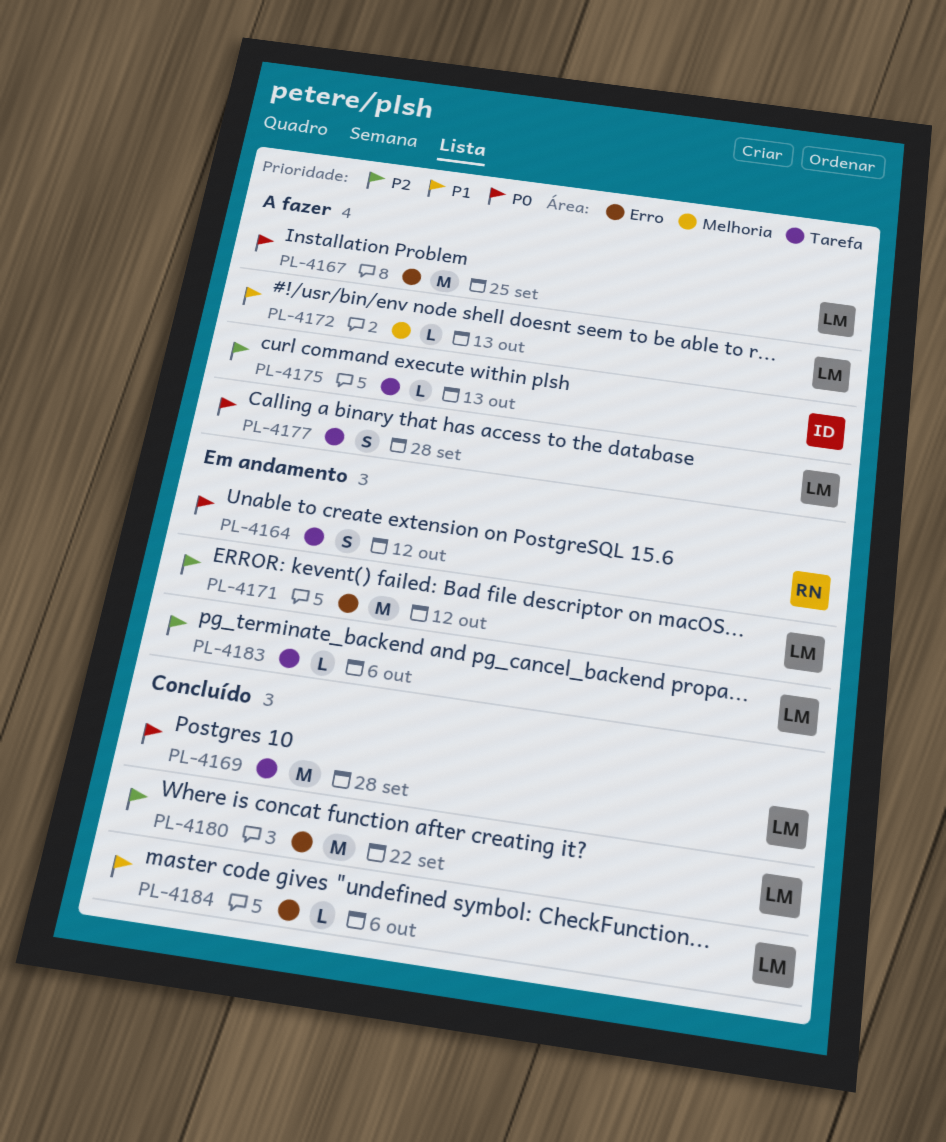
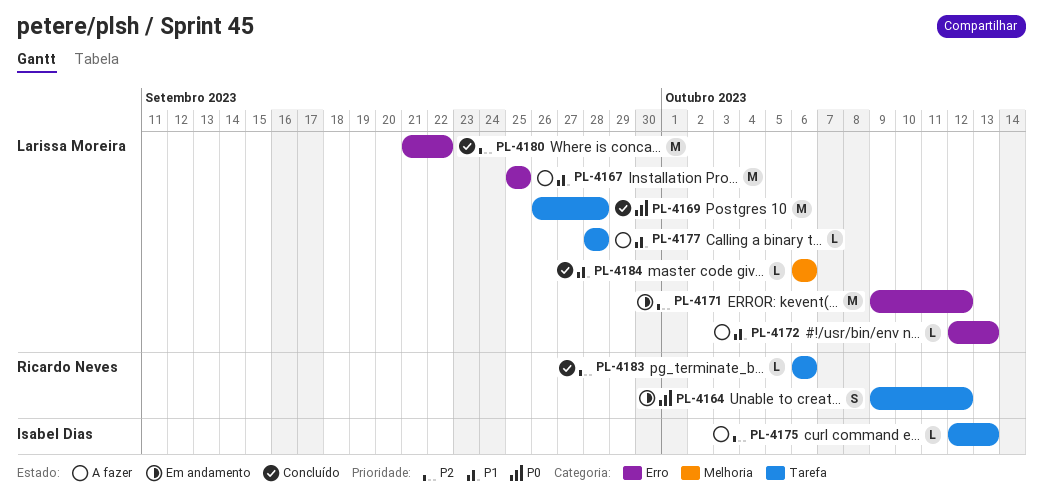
PL-4167, priority: P0 -> P1
PL-4172, label: Melhoria -> Erro
PL-4177, priority: P0 -> P1
PL-4177, estimate: S -> L
PL-4183, status: Em andamento -> Concluído
PL-4183, owner: Larissa Moreira -> Ricardo Neves
PL-4184, label: Erro -> Melhoria

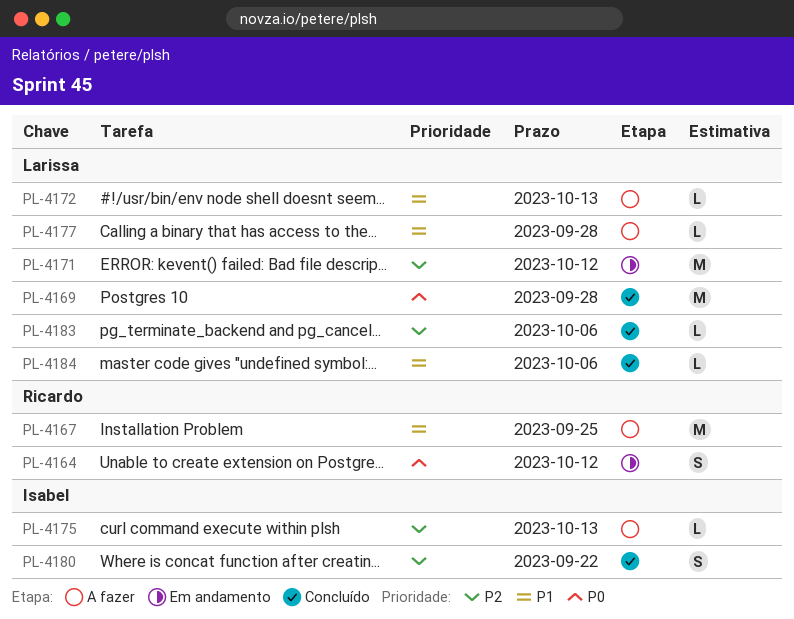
PL-4167, owner: Larissa Moreira -> Ricardo Neves
PL-4180, owner: Larissa Moreira -> Isabel Dias
PL-4180, estimate: M -> S
PL-4183, owner: Ricardo Neves -> Larissa Moreira

